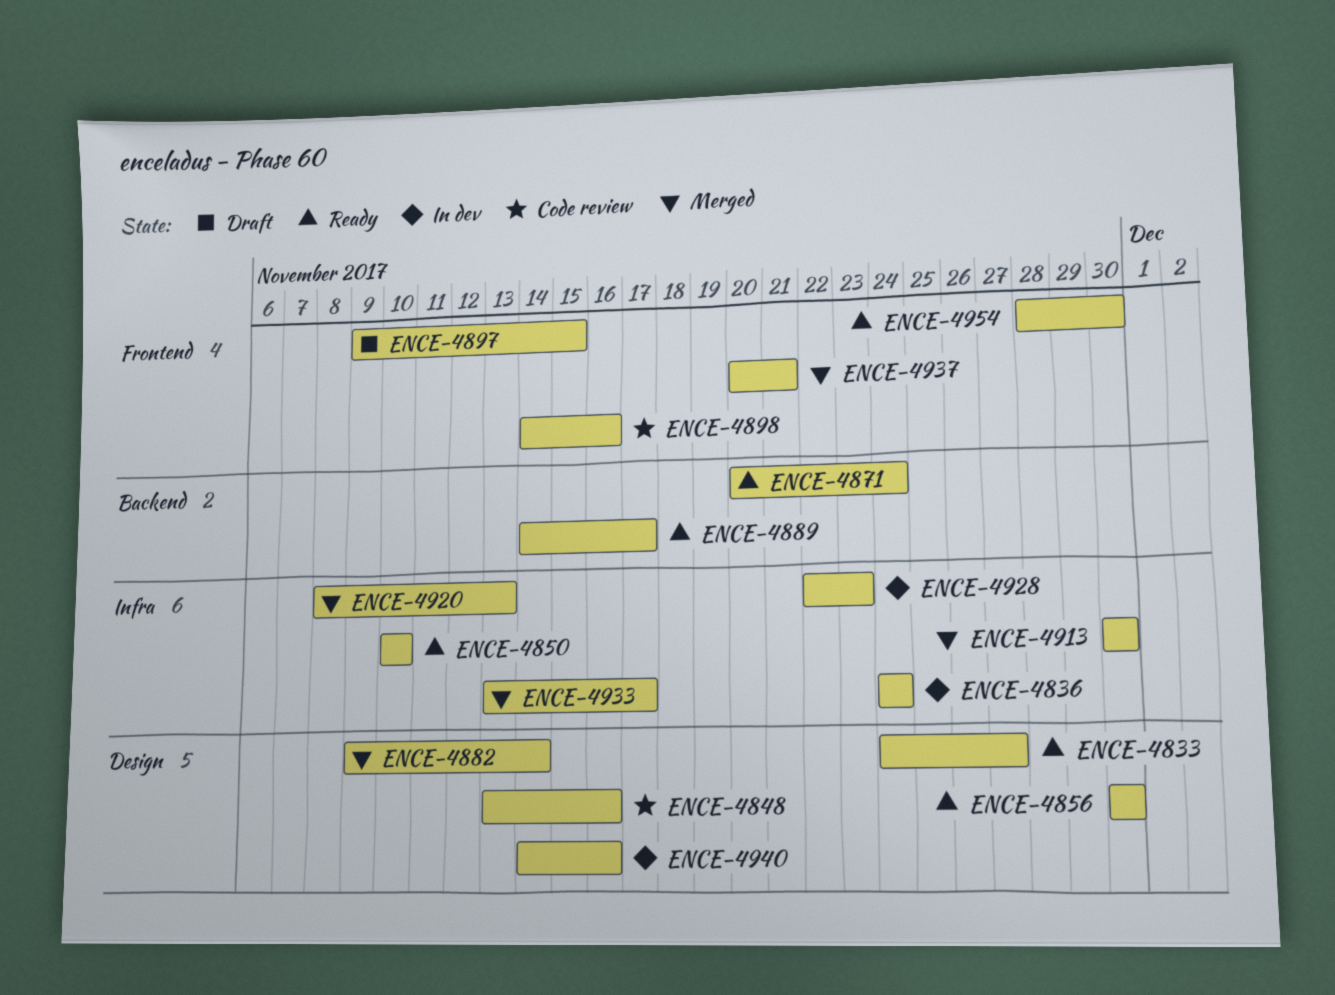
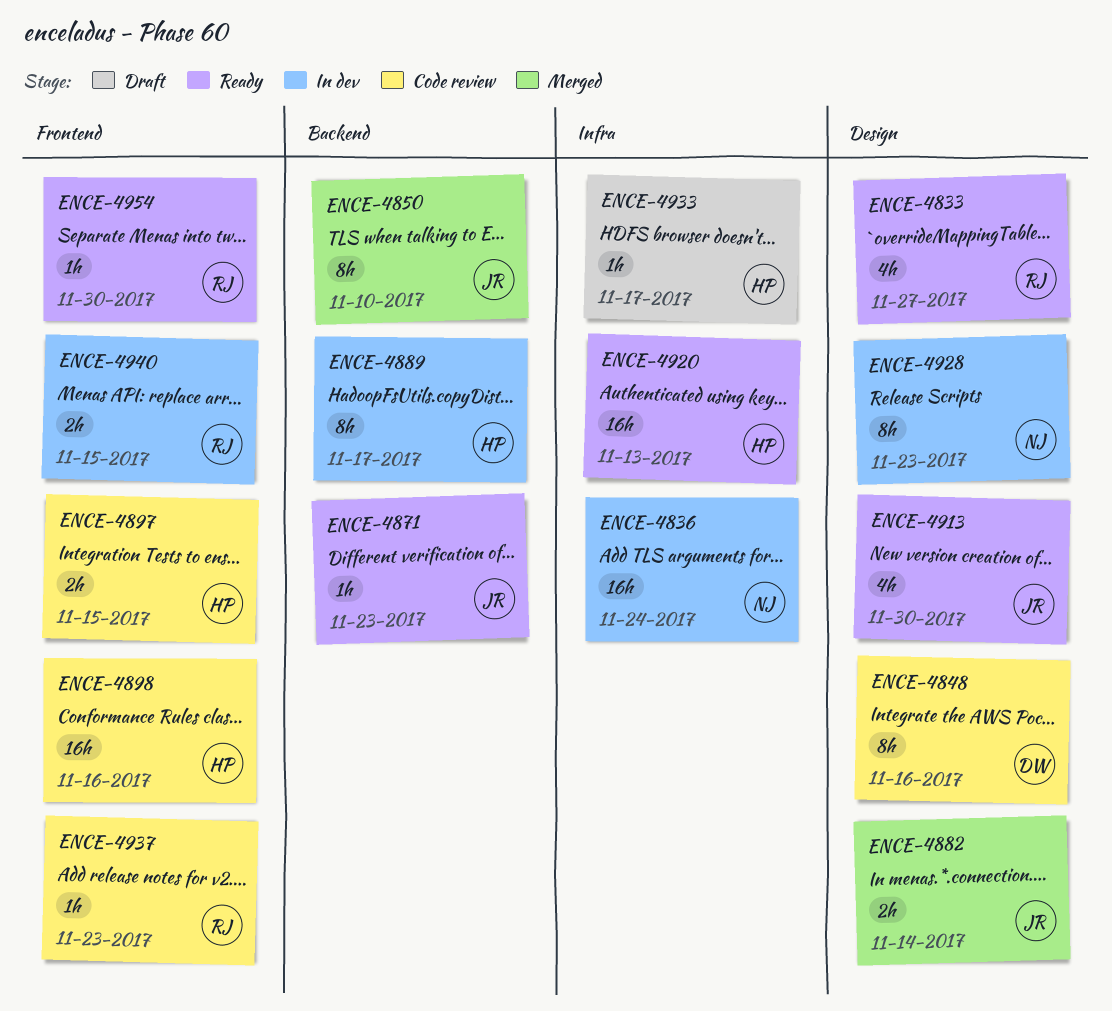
ENCE-4850, status: Ready -> Merged
ENCE-4850, label: Infra -> Backend
ENCE-4856: present -> none
ENCE-4871, due: Nov 24 -> Nov 23
ENCE-4889, status: Ready -> In dev
ENCE-4897, status: Draft -> Code review
ENCE-4913, status: Merged -> Ready
ENCE-4913, label: Infra -> Design
ENCE-4920, status: Merged -> Ready
ENCE-4928, label: Infra -> Design
ENCE-4933, status: Merged -> Draft
ENCE-4937, status: Merged -> Code review
ENCE-4937, due: Nov 21 -> Nov 23
ENCE-4940, label: Design -> Frontend
ENCE-4940, due: Nov 16 -> Nov 15

